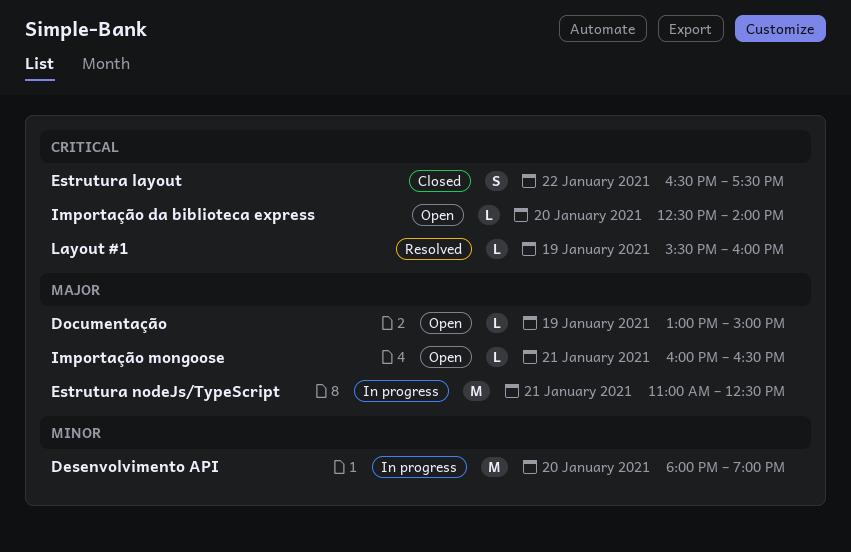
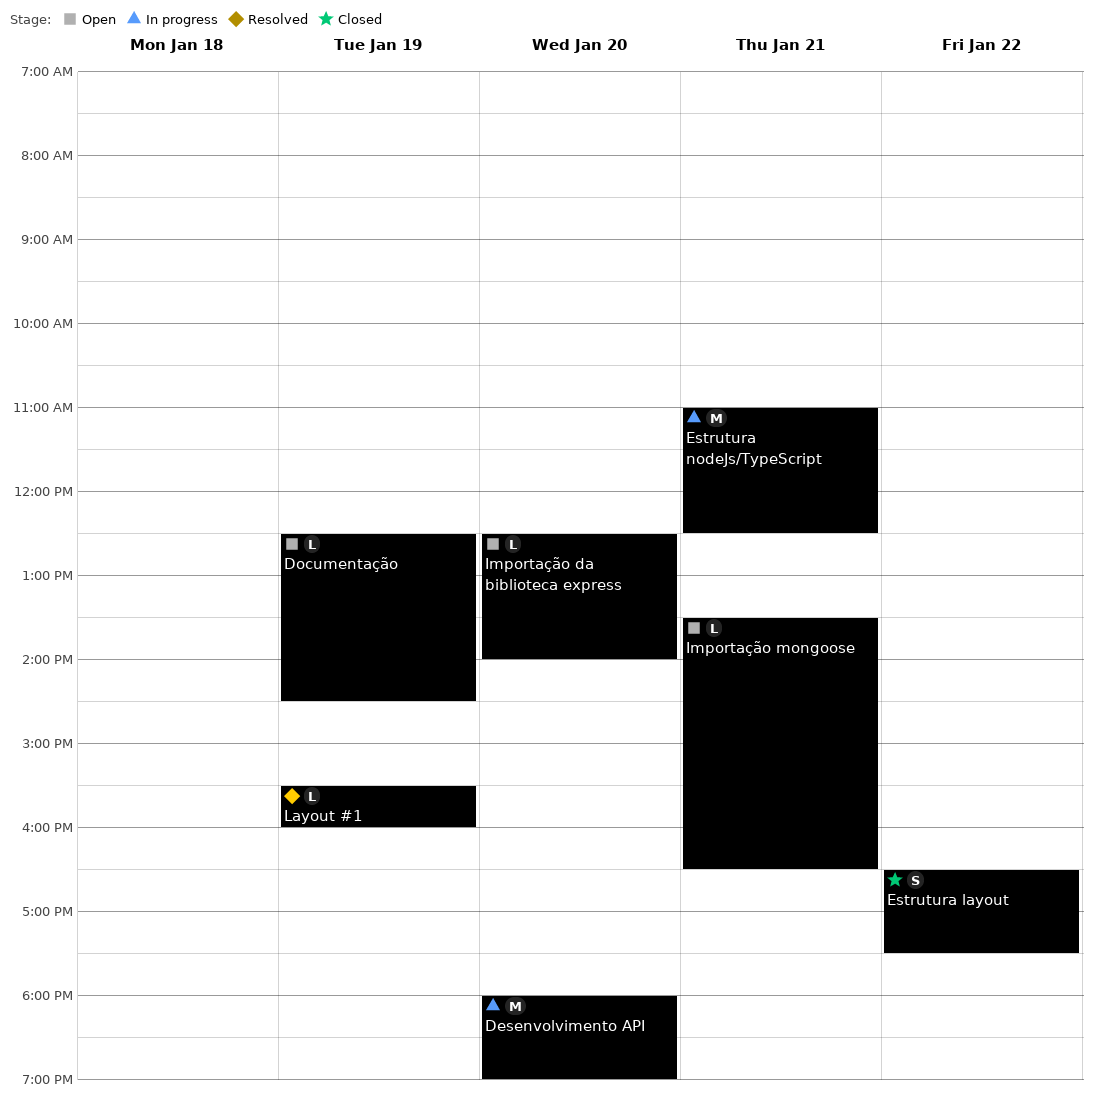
Documentação, begins: 13:00 -> 12:30
Documentação, ends: 15:00 -> 14:30
Importação mongoose, begins: 16:00 -> 13:30

